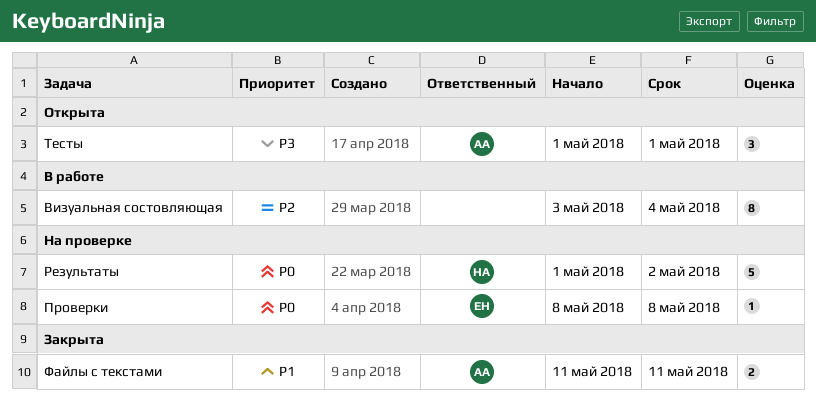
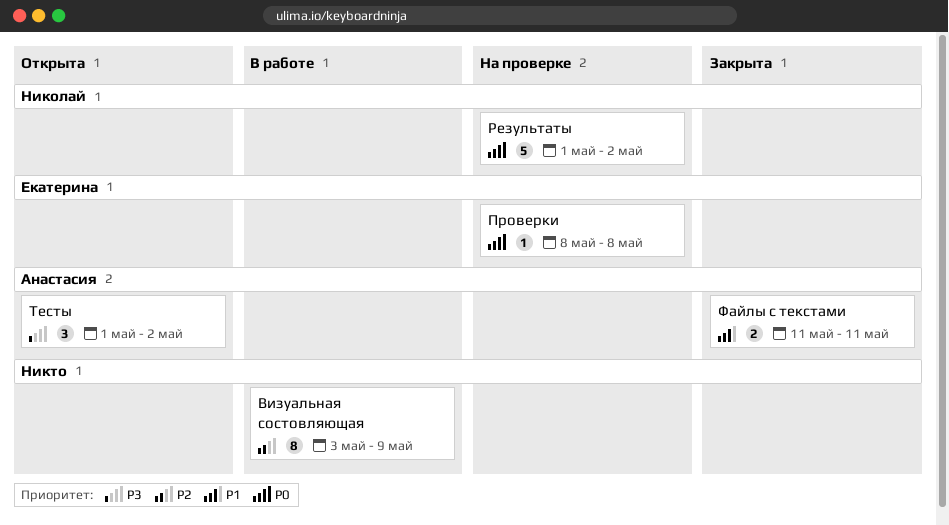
Визуальная состовляющая, due: May 4 -> May 9
Тесты, due: May 1 -> May 2

